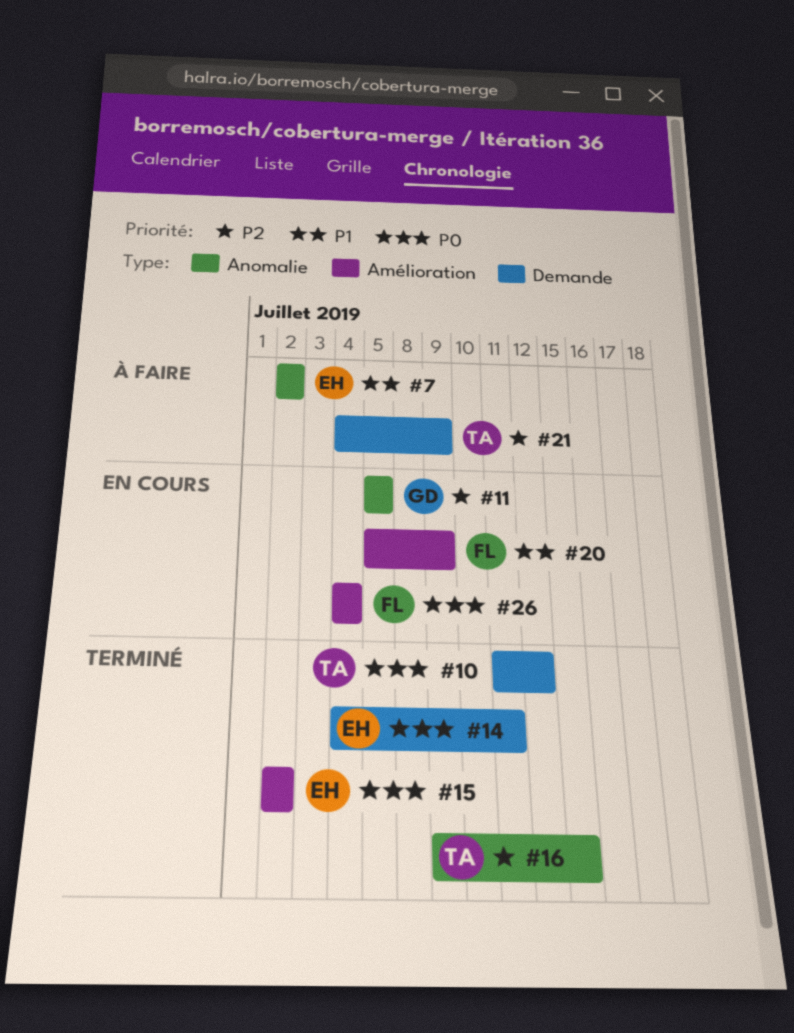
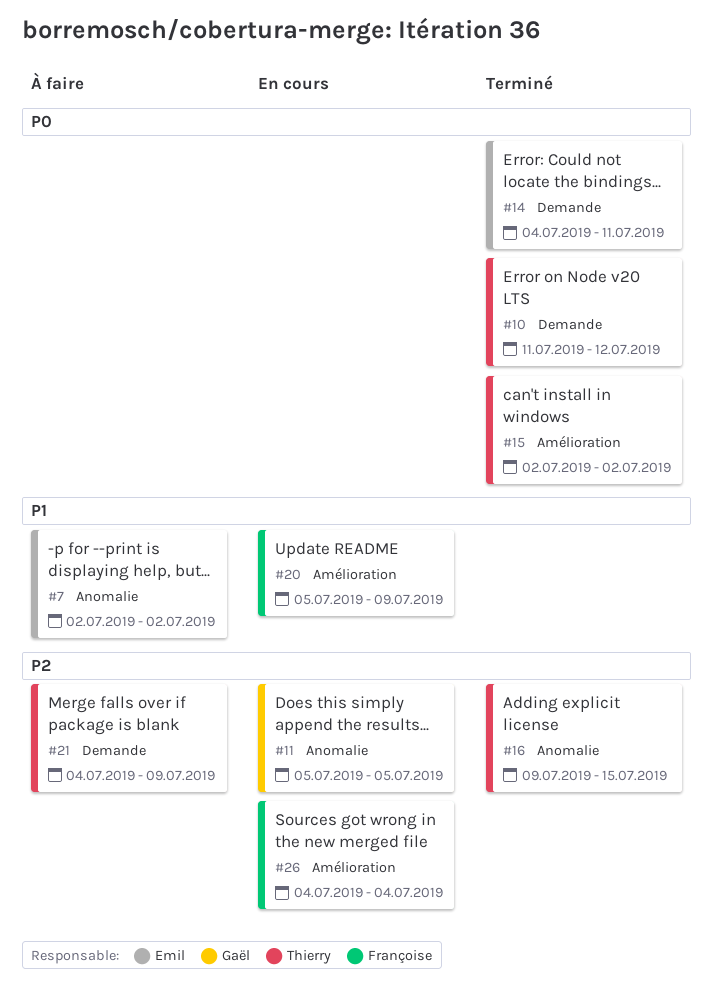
#15, owner: Emil -> Thierry
#26, priority: P0 -> P2

